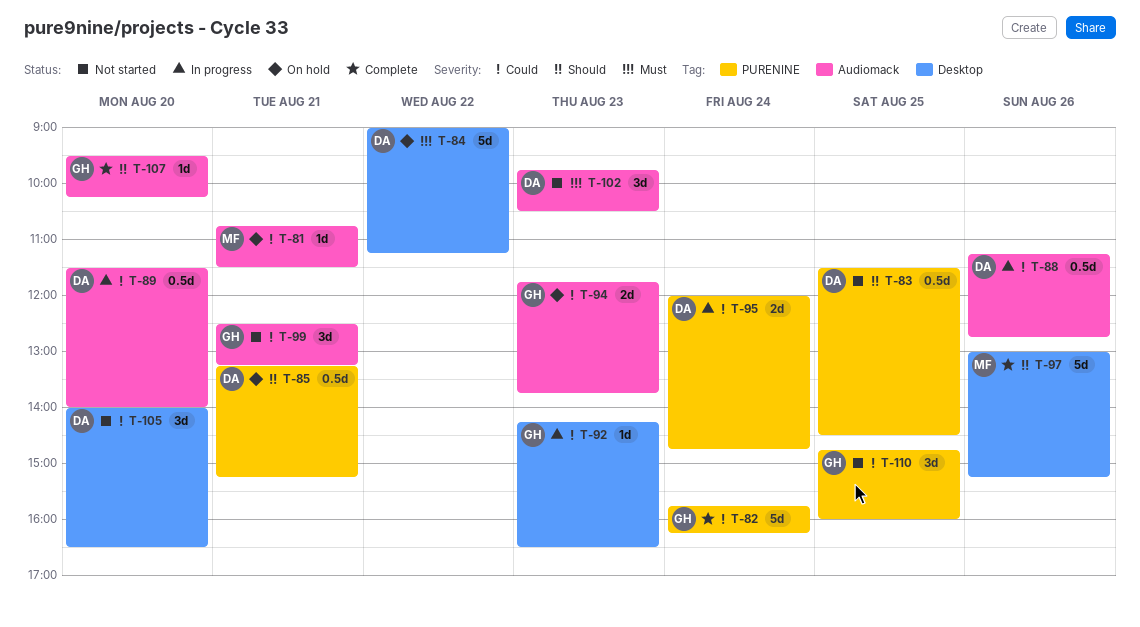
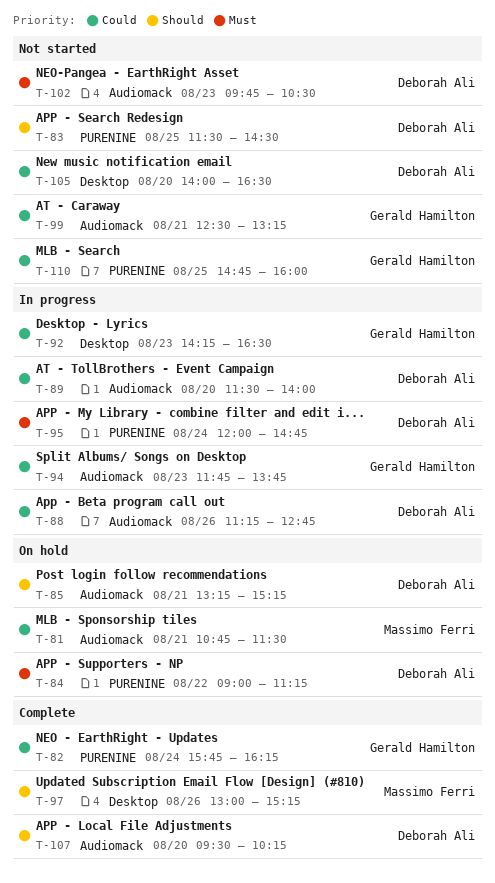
T-84, label: Desktop -> PURENINE
T-85, label: PURENINE -> Audiomack
T-94, status: On hold -> In progress
T-95, priority: Could -> Must
T-107, owner: Gerald Hamilton -> Deborah Ali

